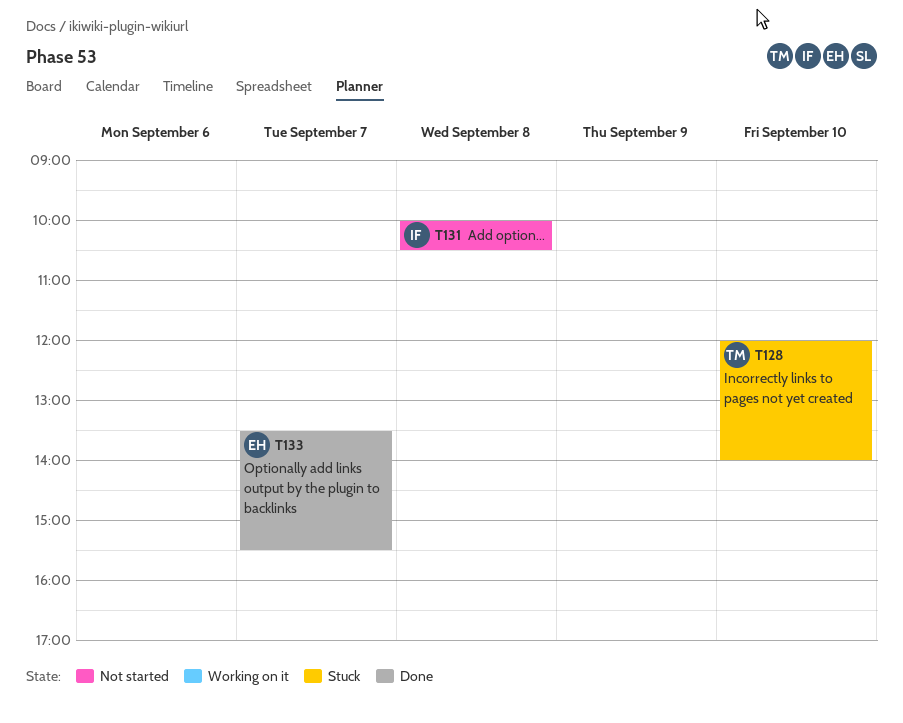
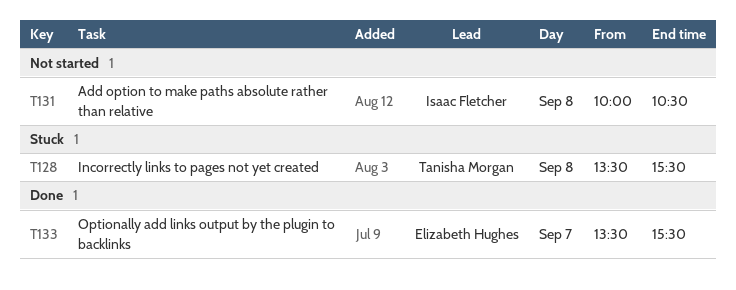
T128, day: Sep 10 -> Sep 8
T128, begins: 12:00 -> 13:30
T128, ends: 14:00 -> 15:30

